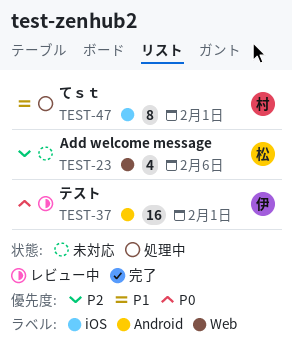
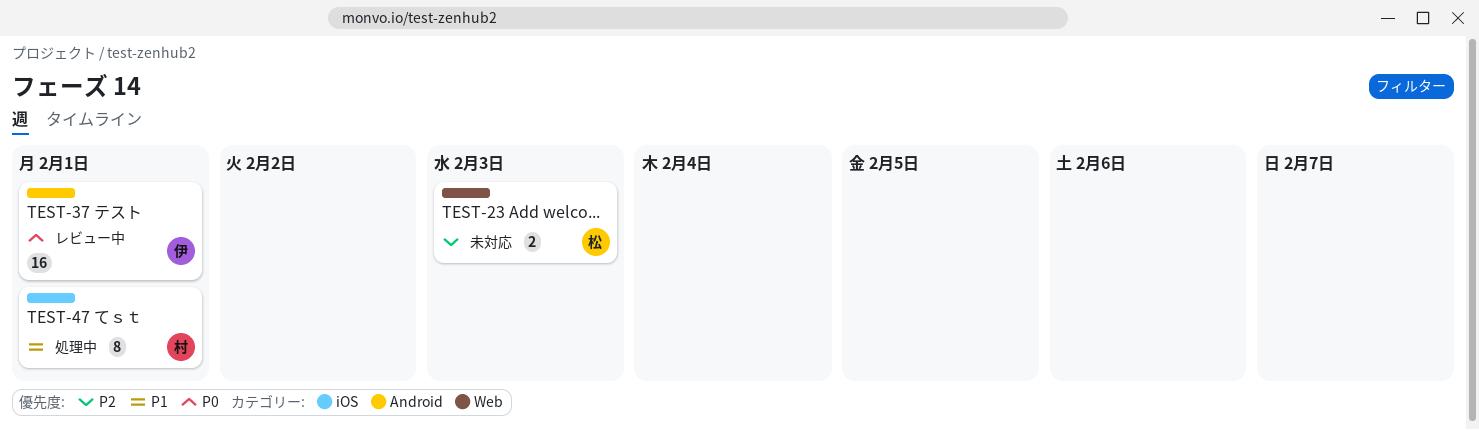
TEST-23, estimate: 4 -> 2
TEST-23, due: Feb 6 -> Feb 3

